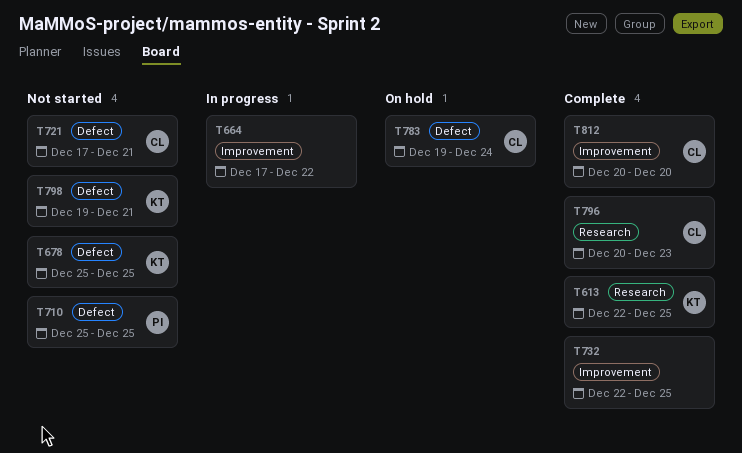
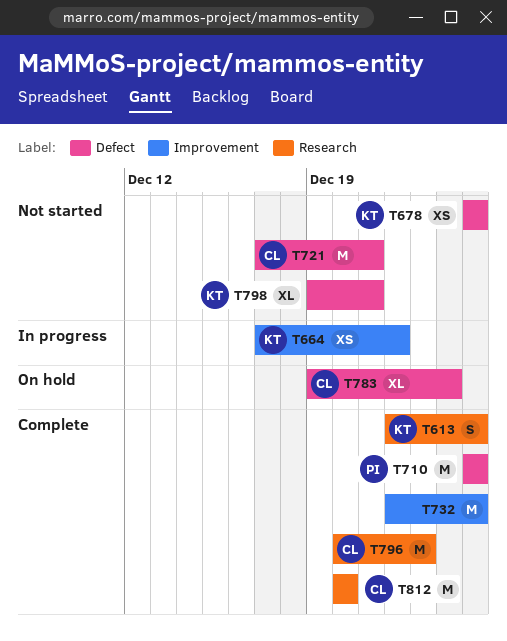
T664, owner: none -> KT
T710, status: Not started -> Complete
T812, label: Improvement -> Research

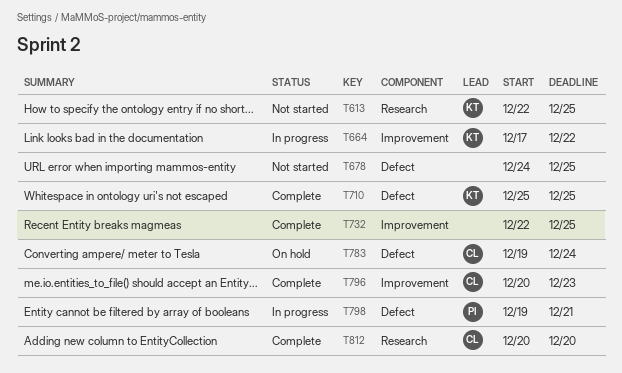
T613, status: Complete -> Not started
T678, owner: KT -> none
T678, start: Dec 25 -> Dec 24
T710, owner: PI -> KT
T721: present -> none
T796, label: Research -> Improvement
T798, status: Not started -> In progress
T798, owner: KT -> PI

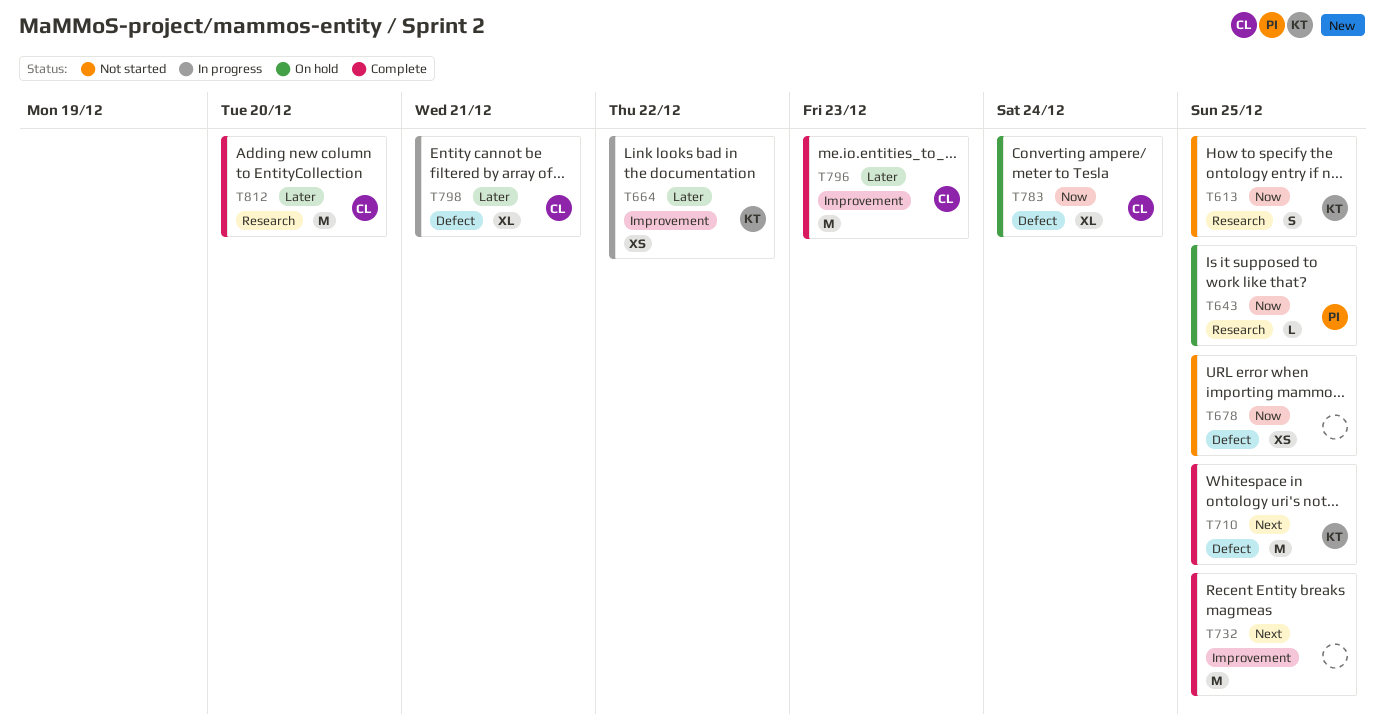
T643: none -> present
T798, owner: PI -> CL

